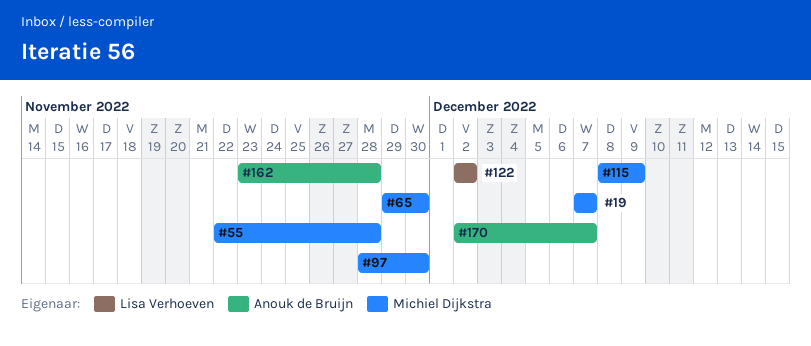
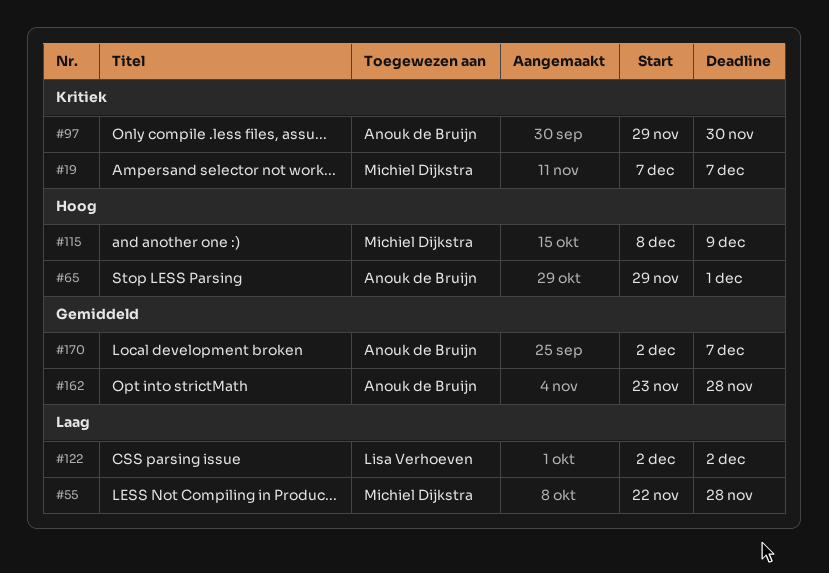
#65, owner: Michiel Dijkstra -> Anouk de Bruijn
#65, due: Nov 30 -> Dec 1
#97, owner: Michiel Dijkstra -> Anouk de Bruijn
#97, start: Nov 28 -> Nov 29

